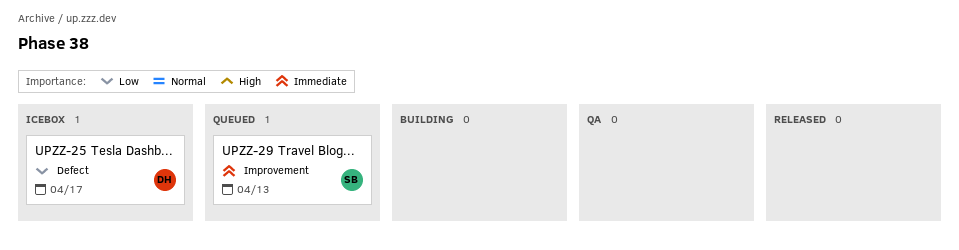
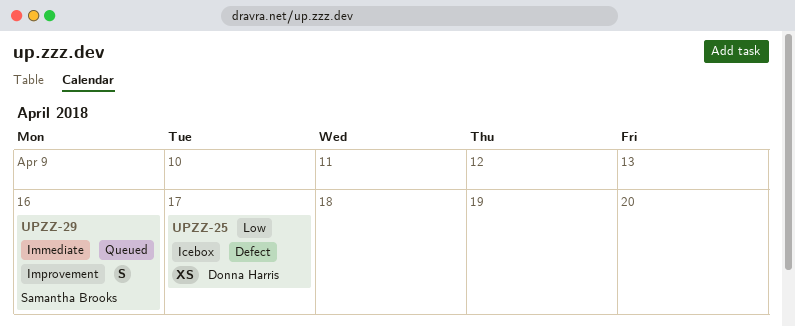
UPZZ-29, due: Apr 13 -> Apr 16

